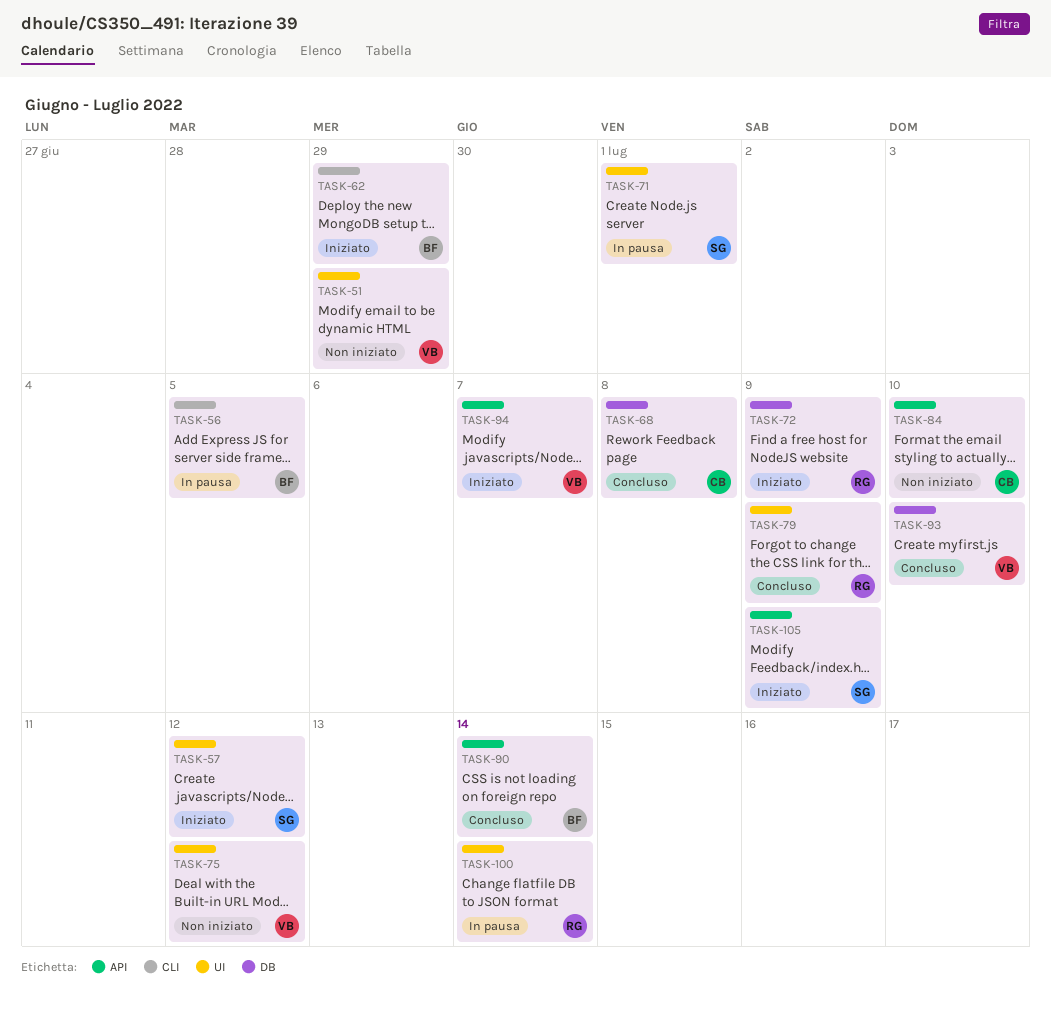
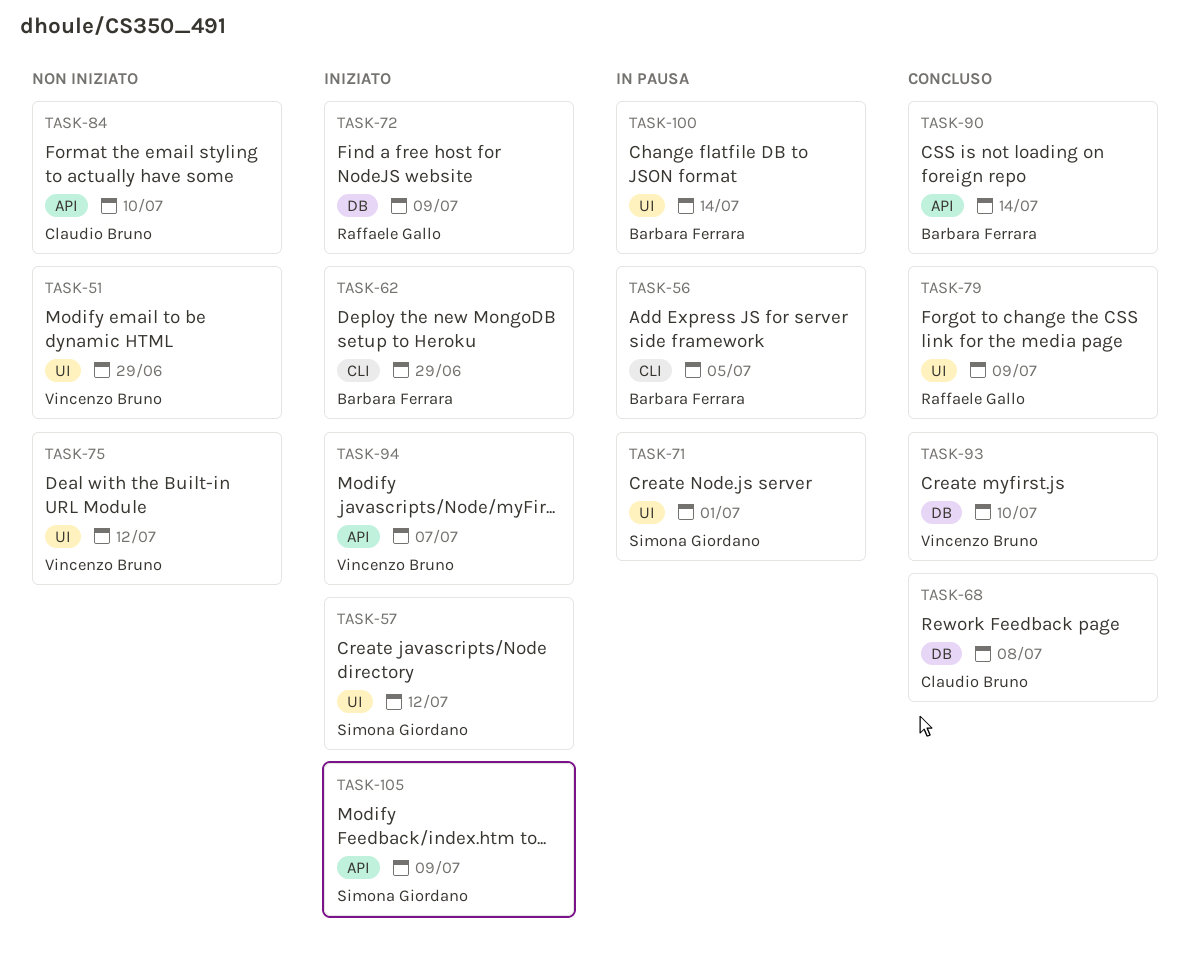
TASK-100, owner: Raffaele Gallo -> Barbara Ferrara

